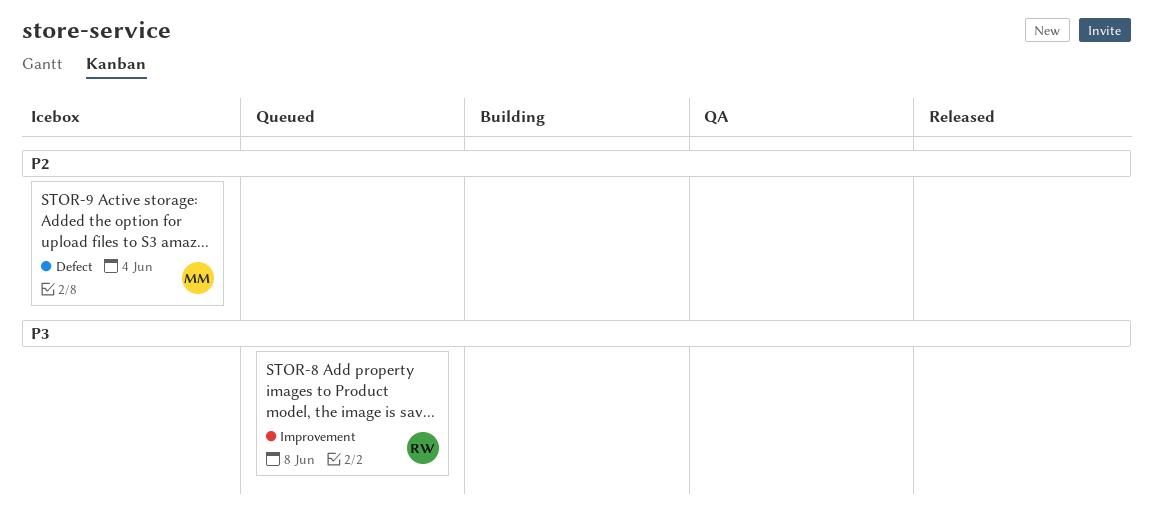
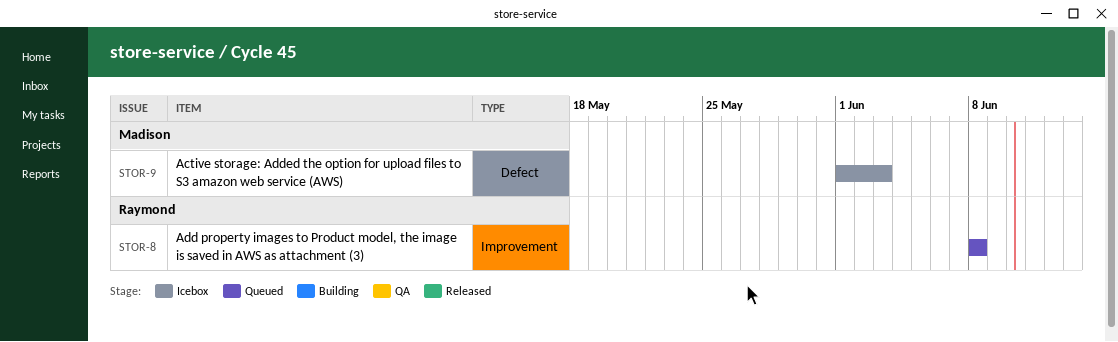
STOR-9, due: Jun 4 -> Jun 3

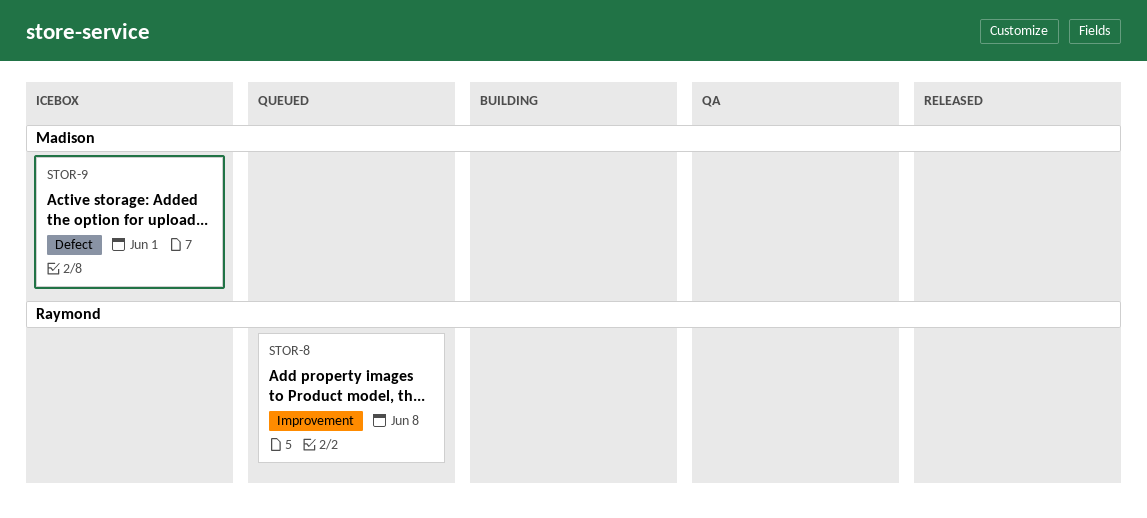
STOR-9, due: Jun 3 -> Jun 1

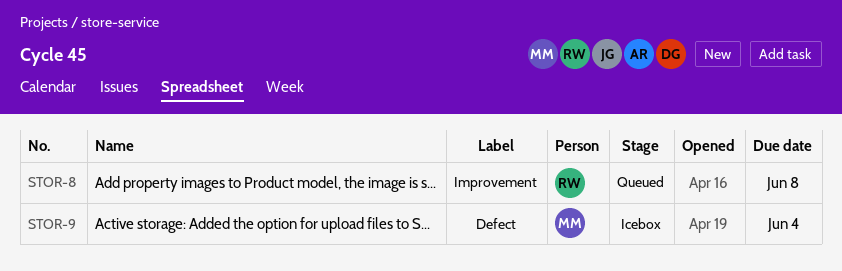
STOR-9, due: Jun 1 -> Jun 4

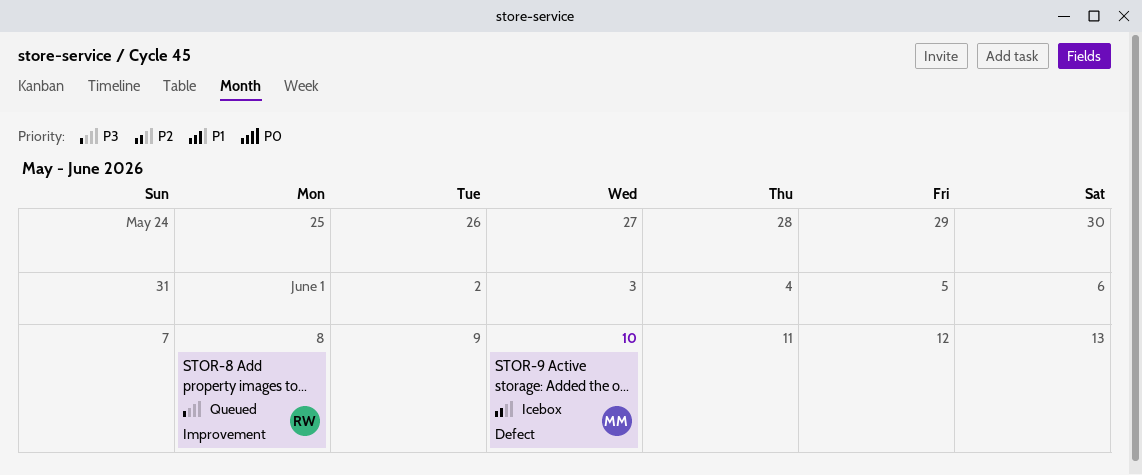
STOR-9, due: Jun 4 -> Jun 10

